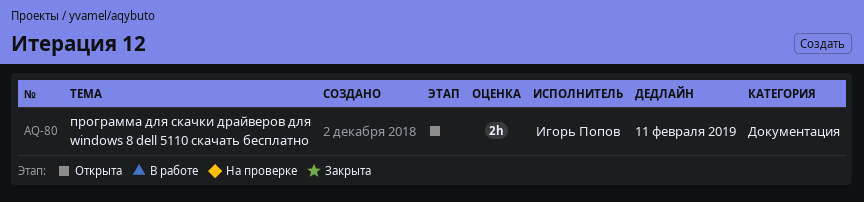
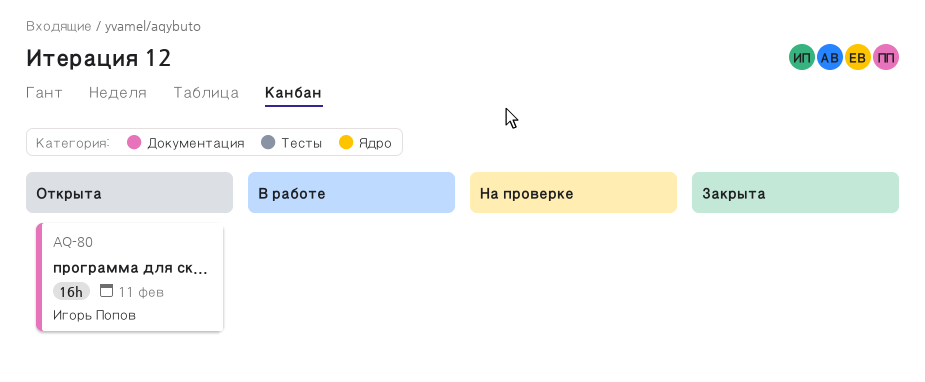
AQ-80, estimate: 2h -> 16h

